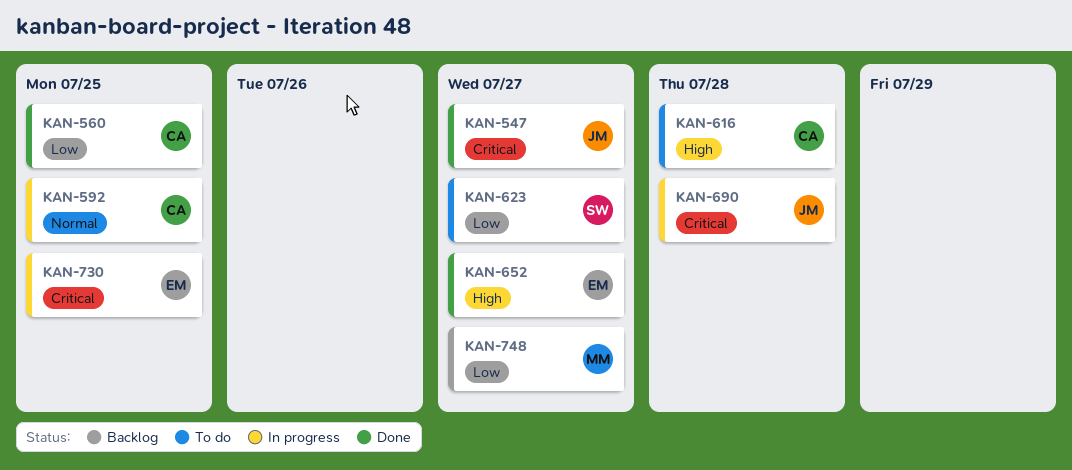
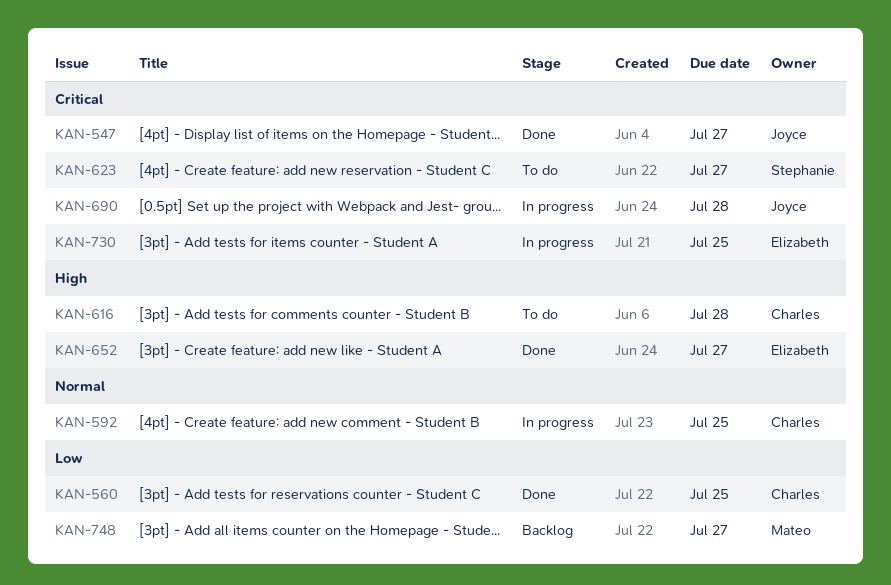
KAN-623, priority: Low -> Critical

